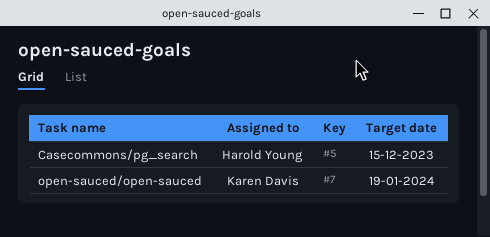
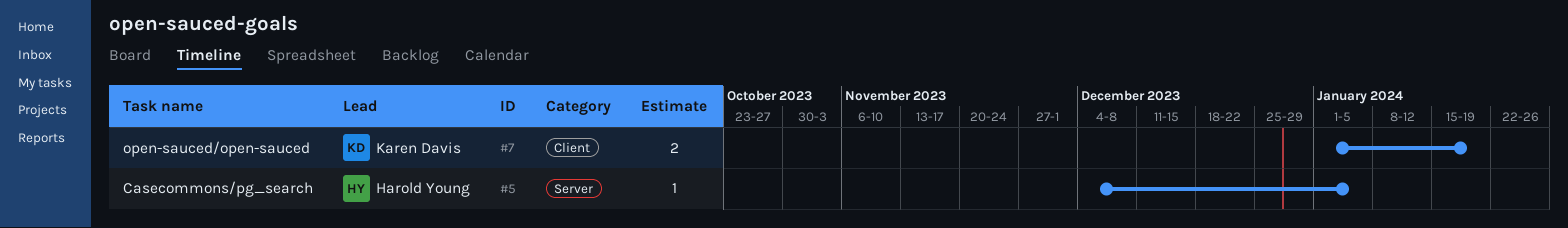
#5, due: Dec 15 -> Jan 5

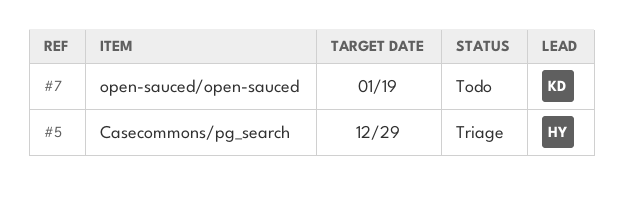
#5, due: Jan 5 -> Dec 29

